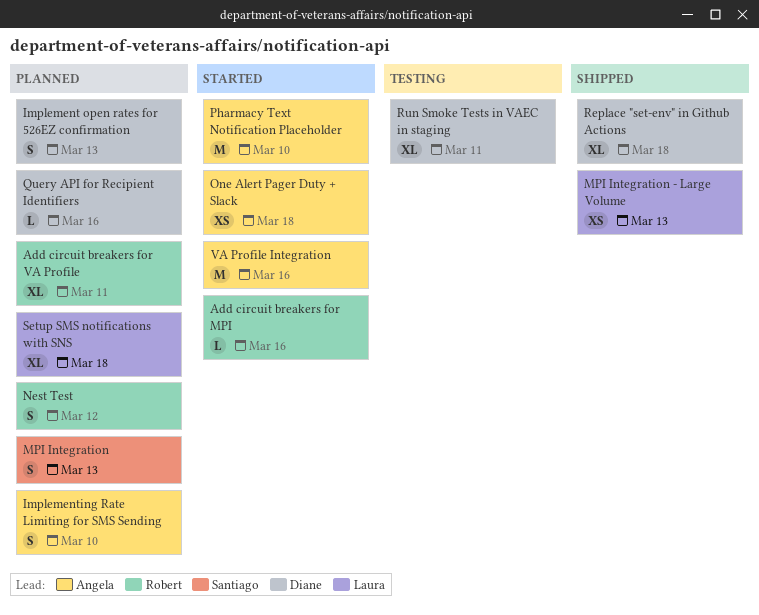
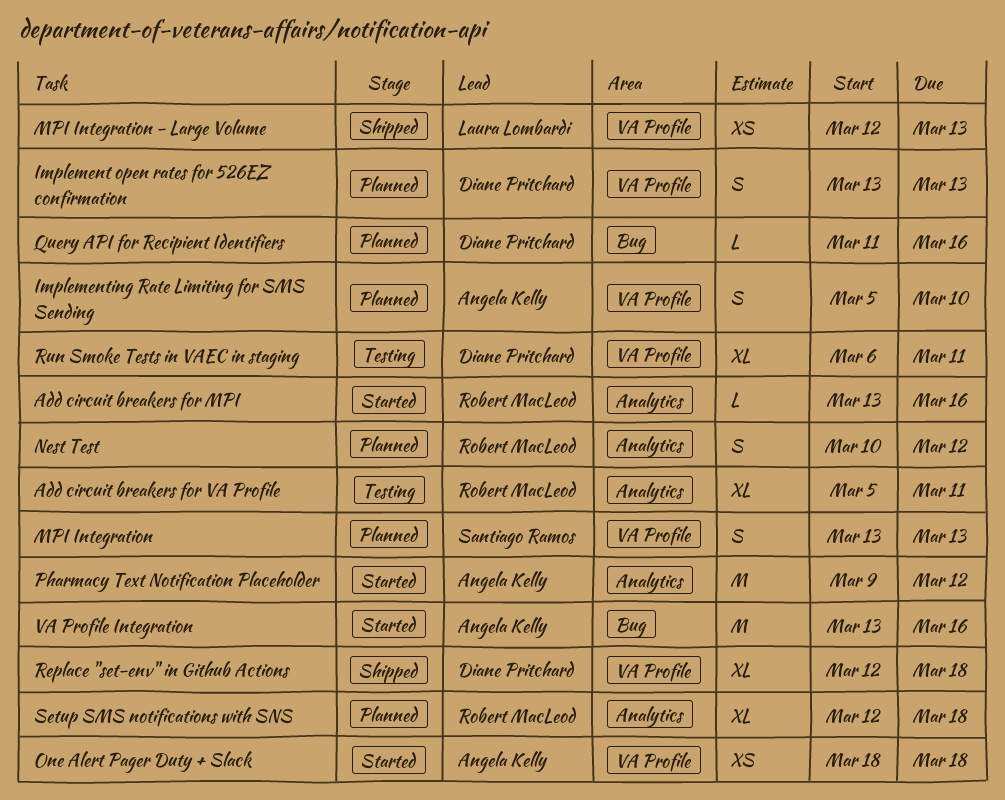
Add circuit breakers for VA Profile, status: Planned -> Testing
Pharmacy Text Notification Placeholder, due: Mar 10 -> Mar 12
Setup SMS notifications with SNS, owner: Laura Lombardi -> Robert MacLeod

